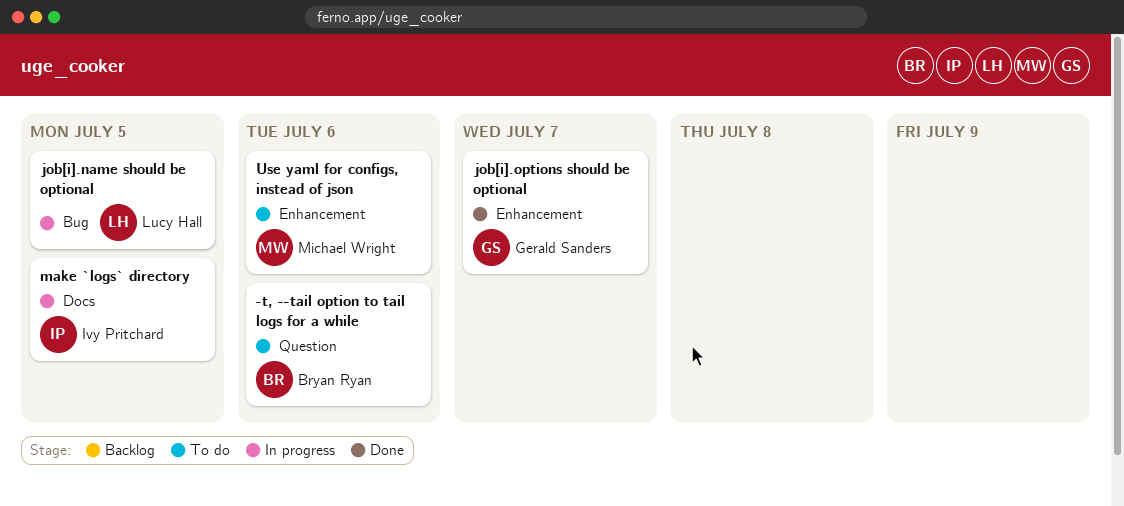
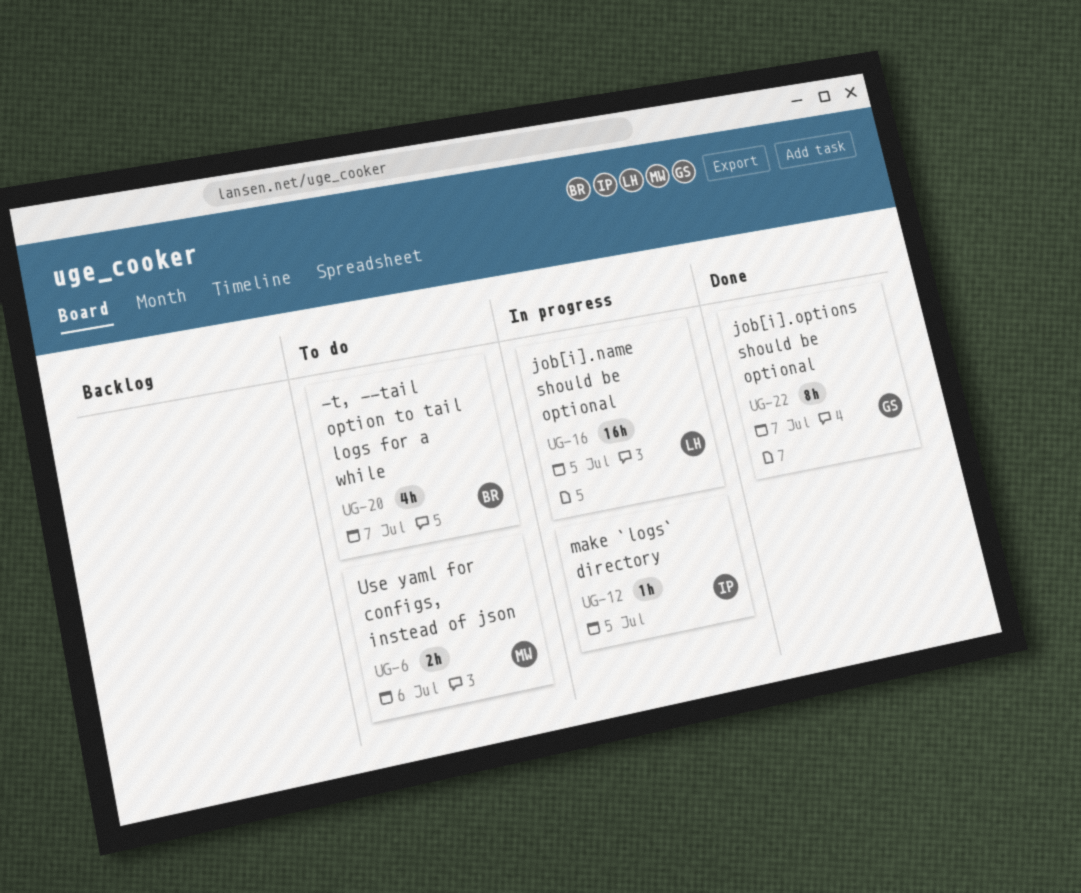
-t, --tail option to tail logs for a while, due: Jul 6 -> Jul 7

